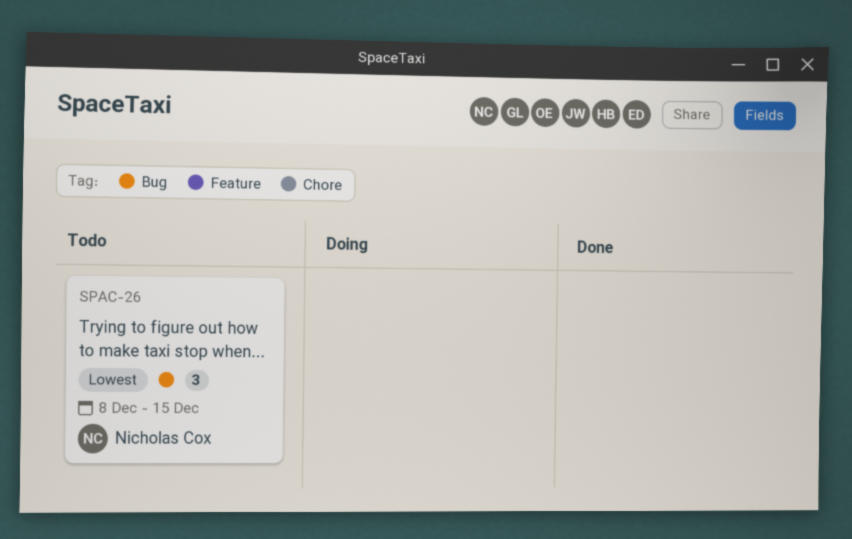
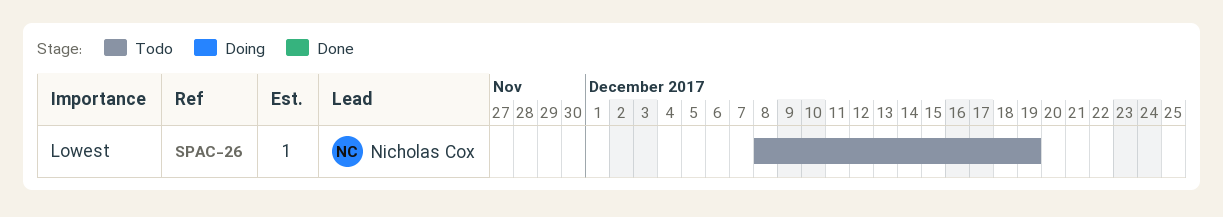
SPAC-26, estimate: 3 -> 1
SPAC-26, due: Dec 15 -> Dec 19

